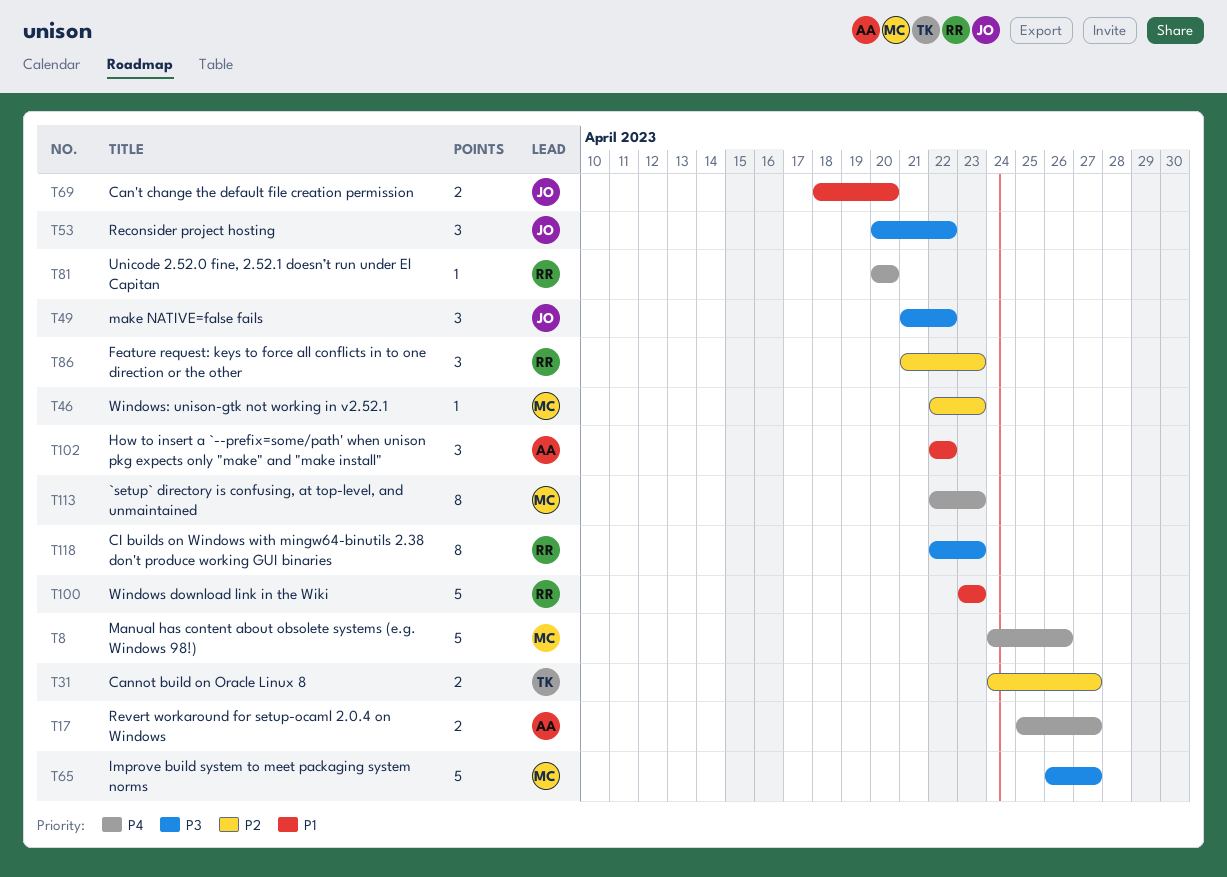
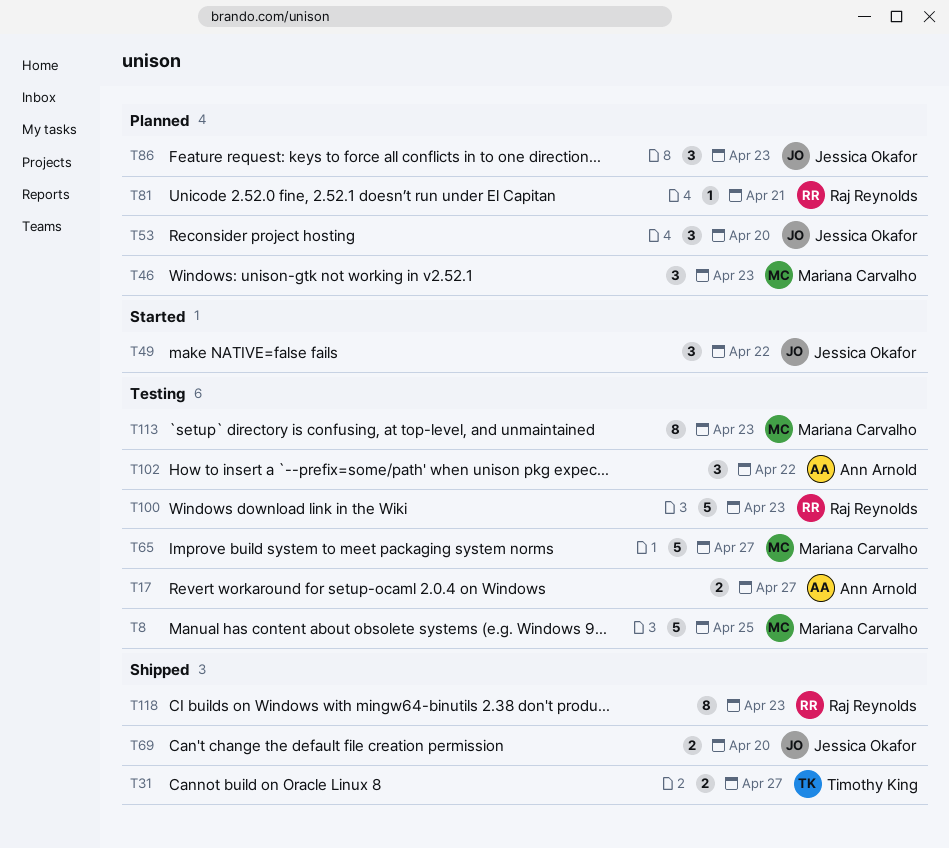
T8, due: Apr 26 -> Apr 25
T46, estimate: 1 -> 3
T53, due: Apr 22 -> Apr 20
T81, due: Apr 20 -> Apr 21
T86, owner: Raj Reynolds -> Jessica Okafor

